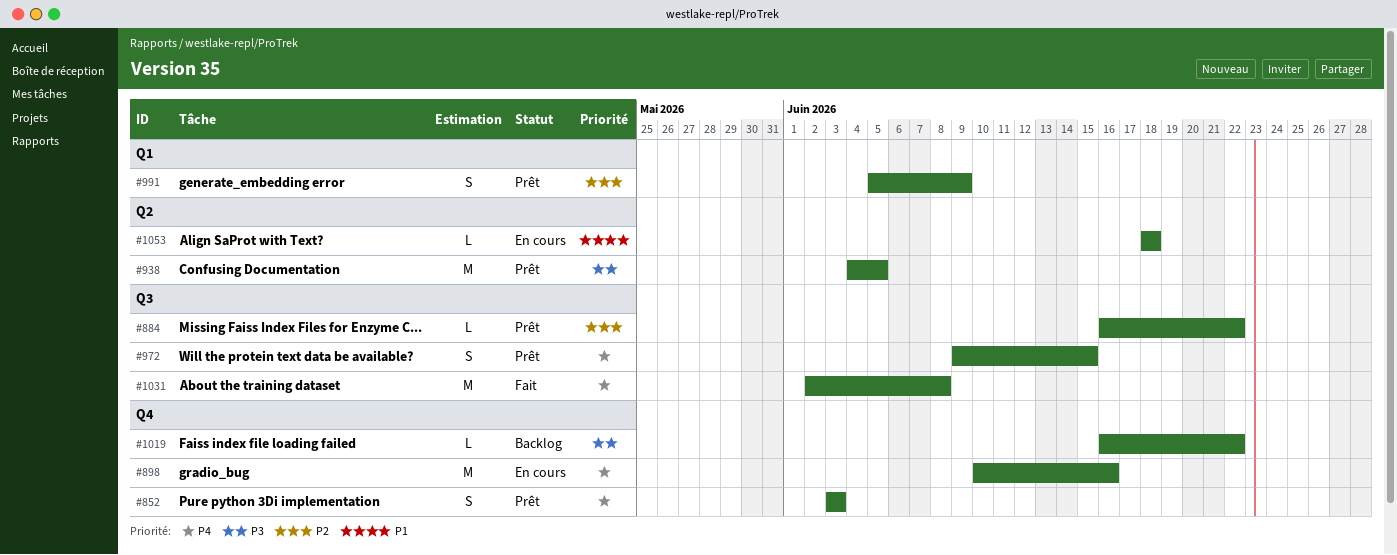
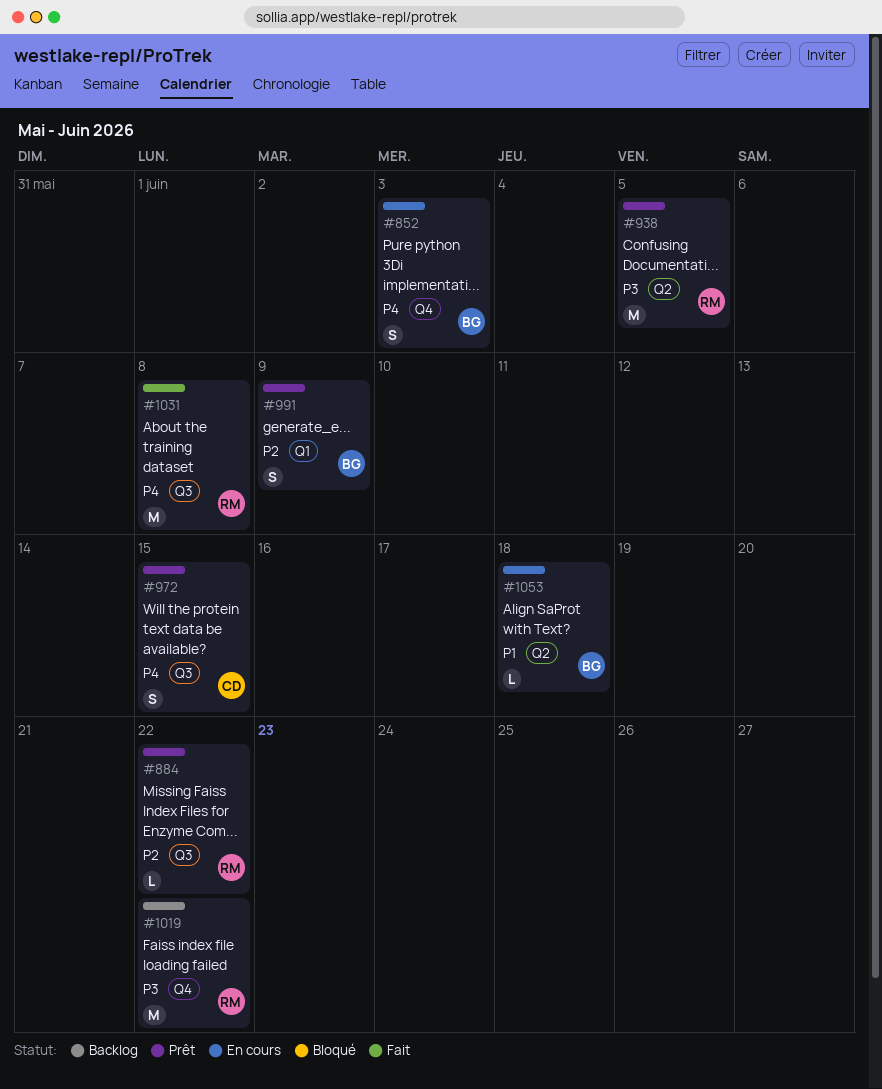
#852, status: Prêt -> En cours
#898: present -> none
#1019, estimate: L -> M

